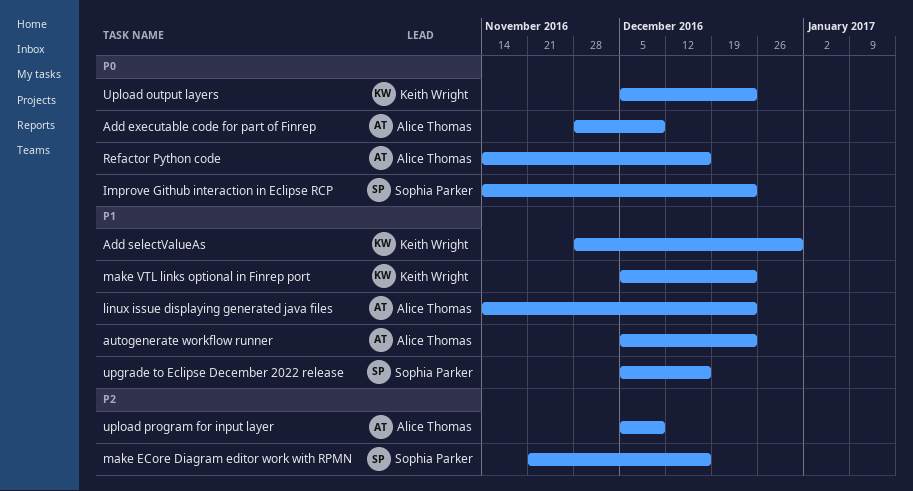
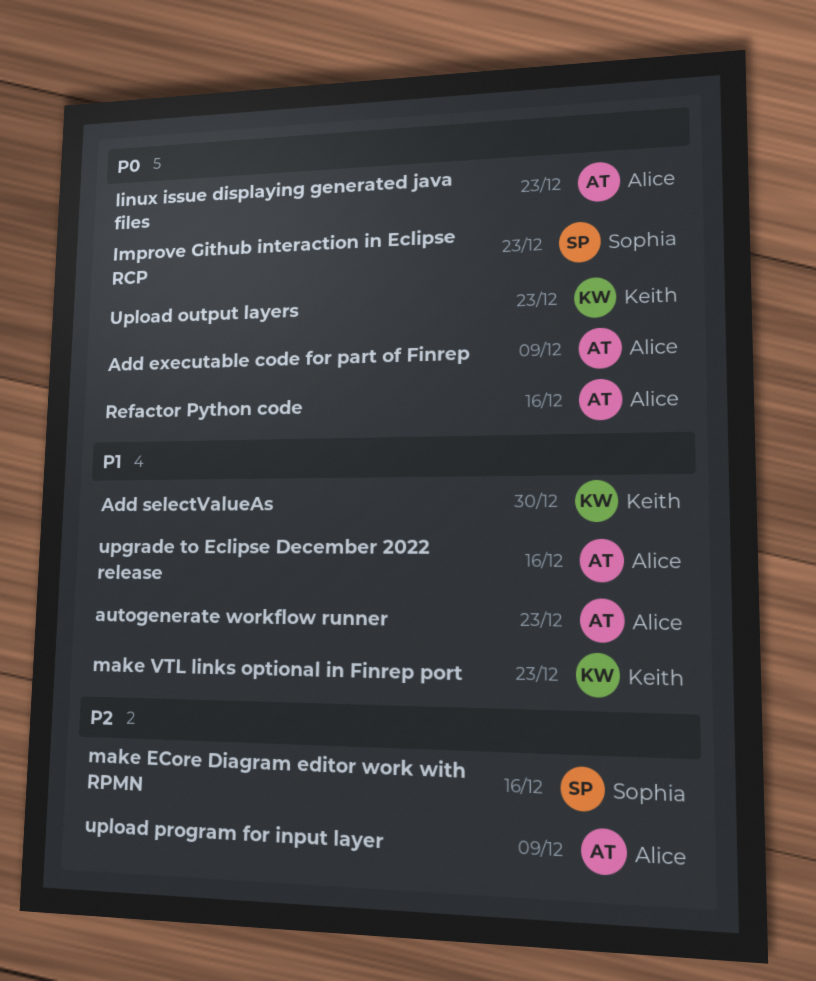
linux issue displaying generated java files, priority: P1 -> P0
upgrade to Eclipse December 2022 release, owner: Sophia Parker -> Alice Thomas

